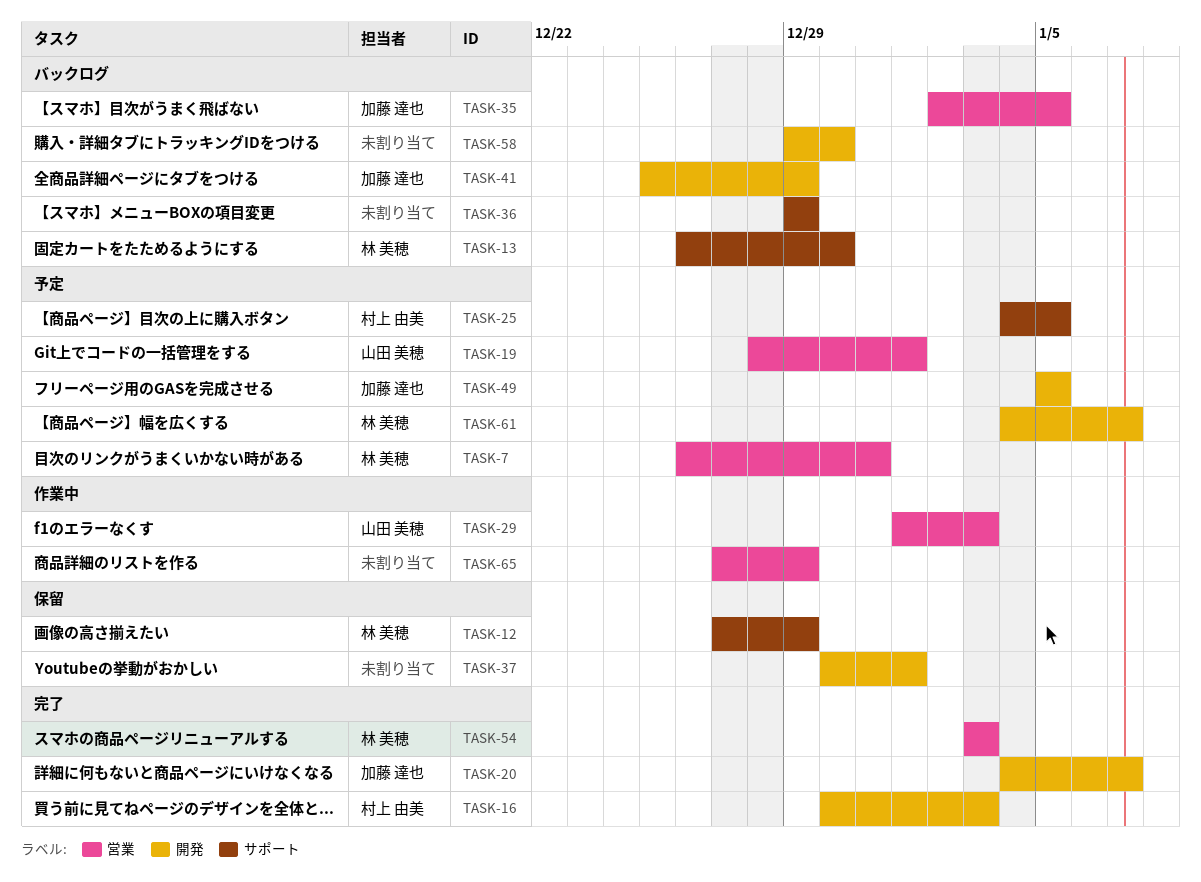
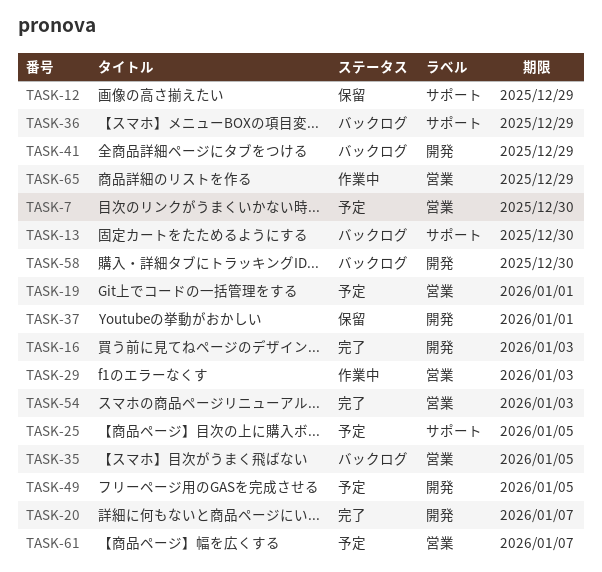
TASK-7, due: Dec 31 -> Dec 30
TASK-61, label: 開発 -> 営業

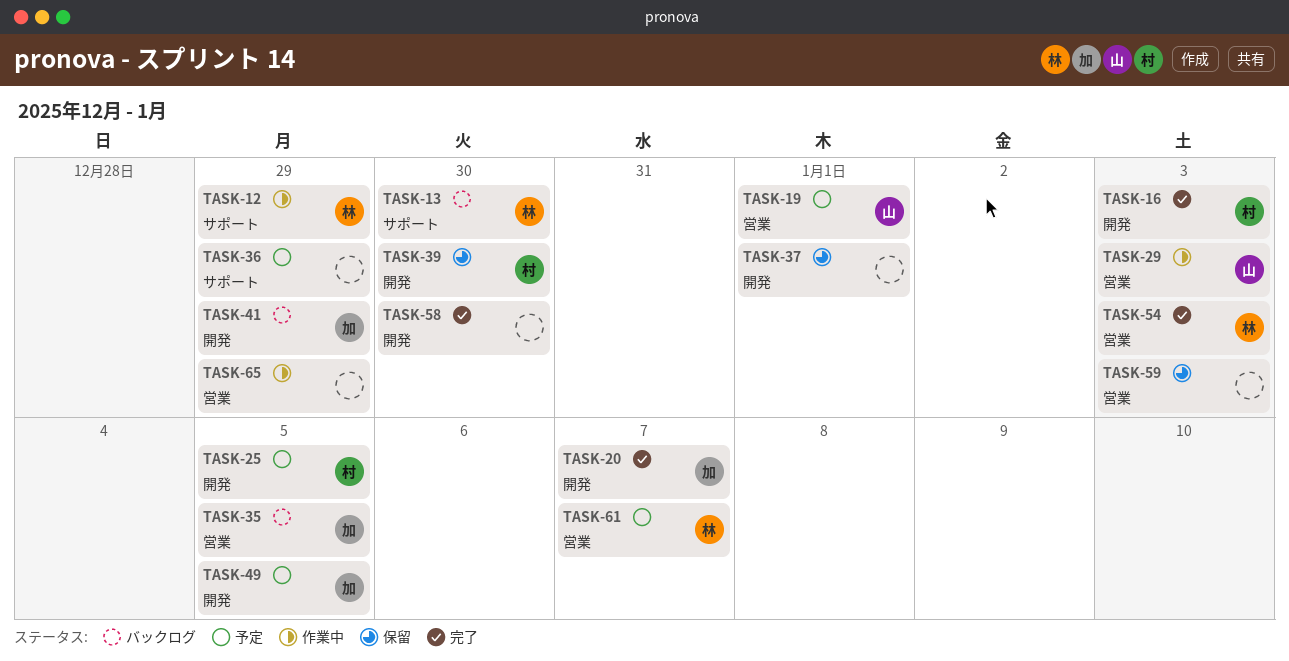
TASK-7: present -> none
TASK-12, status: 保留 -> 作業中
TASK-25, label: サポート -> 開発
TASK-36, status: バックログ -> 予定
TASK-39: none -> present
TASK-58, status: バックログ -> 完了
TASK-59: none -> present

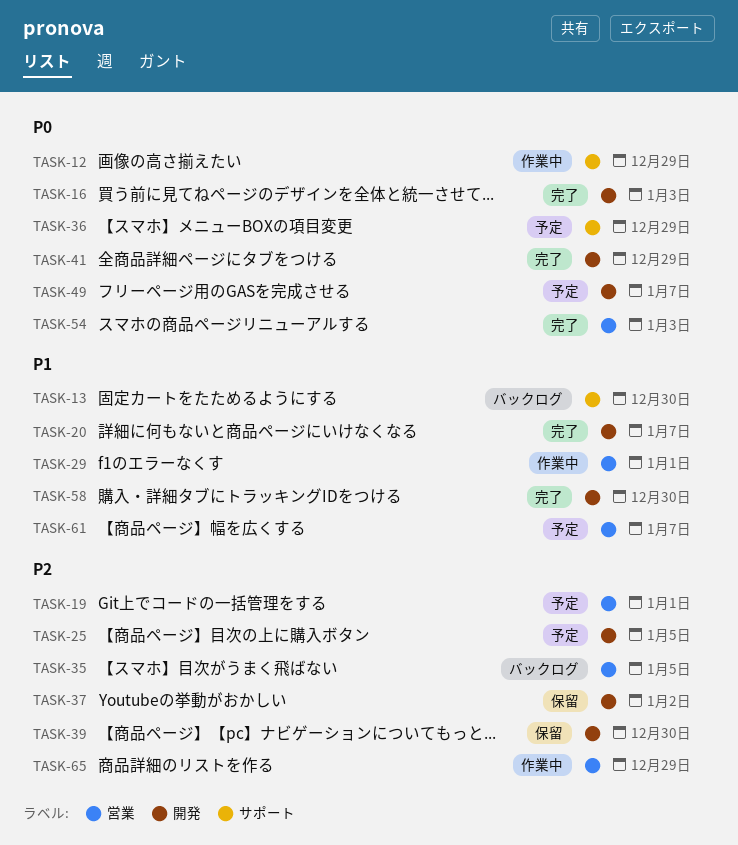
TASK-29, due: Jan 3 -> Jan 1
TASK-37, due: Jan 1 -> Jan 2
TASK-41, status: バックログ -> 完了
TASK-49, due: Jan 5 -> Jan 7
TASK-59: present -> none

